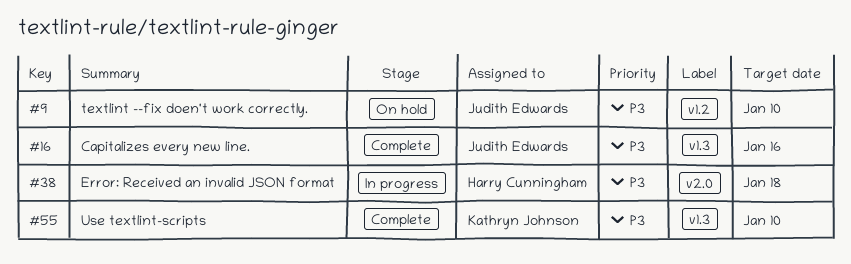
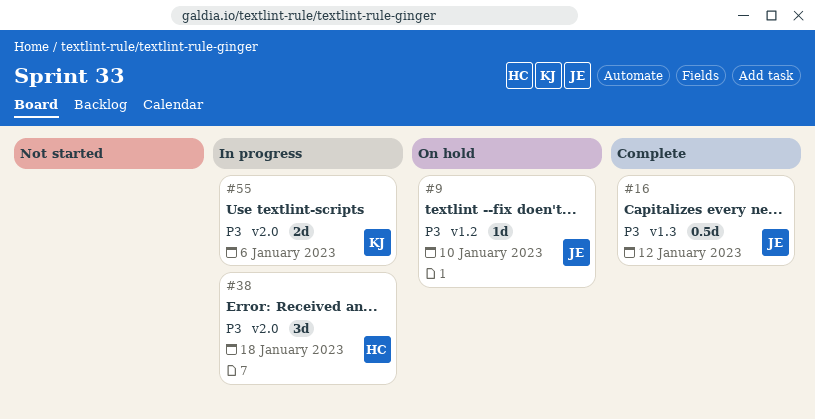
#16, due: Jan 16 -> Jan 12
#55, status: Complete -> In progress
#55, label: v1.3 -> v2.0
#55, due: Jan 10 -> Jan 6

